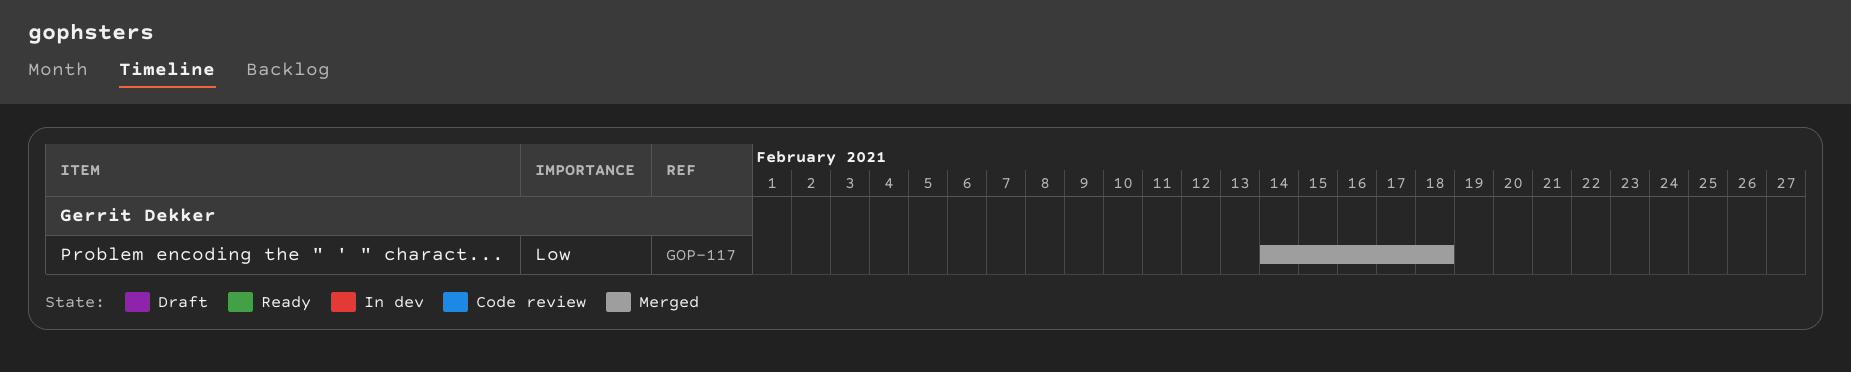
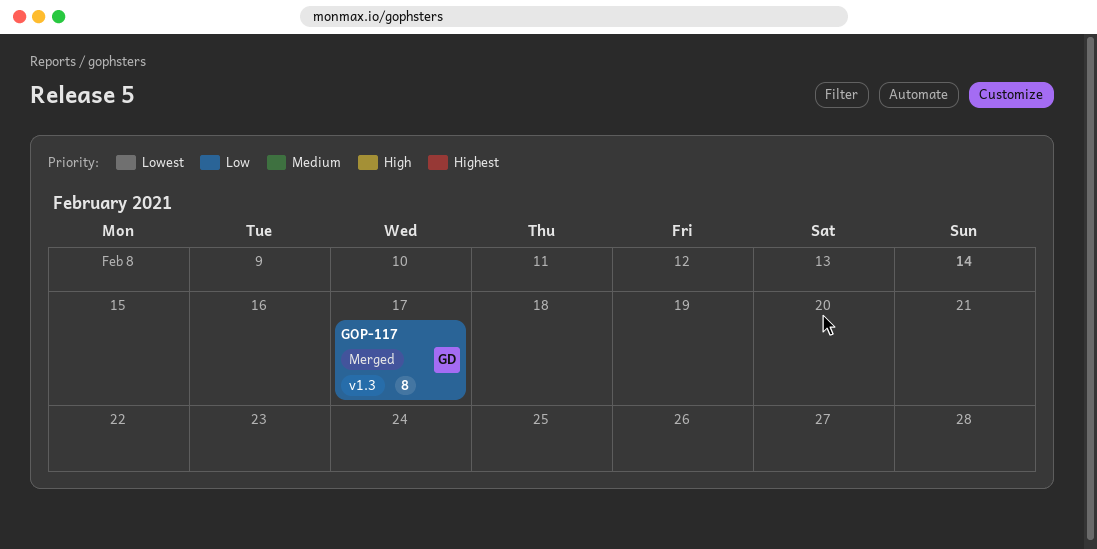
GOP-117, due: Feb 18 -> Feb 17

